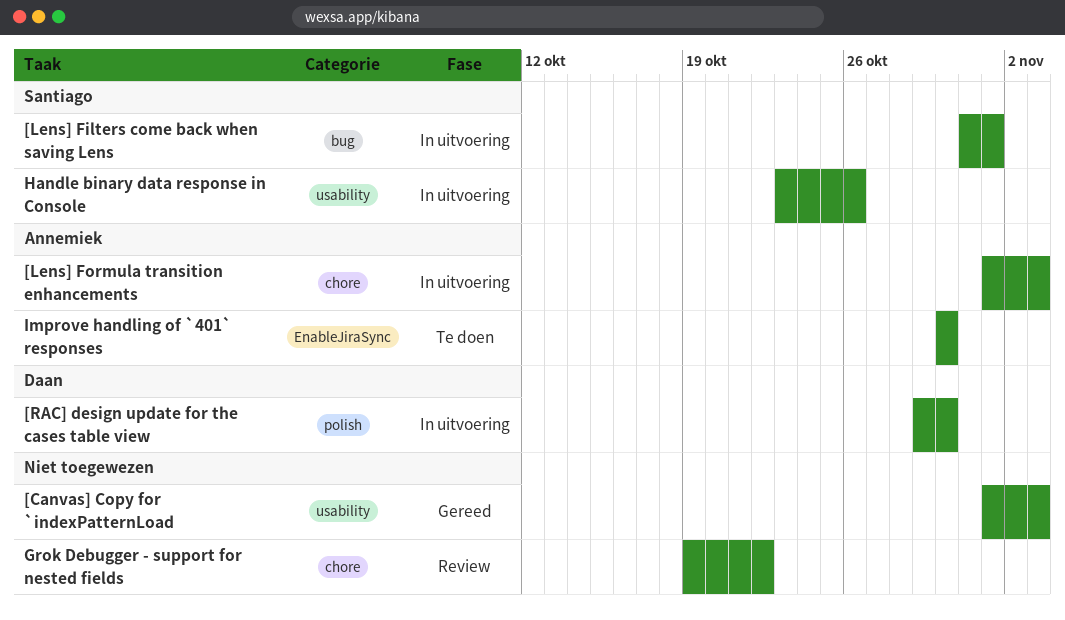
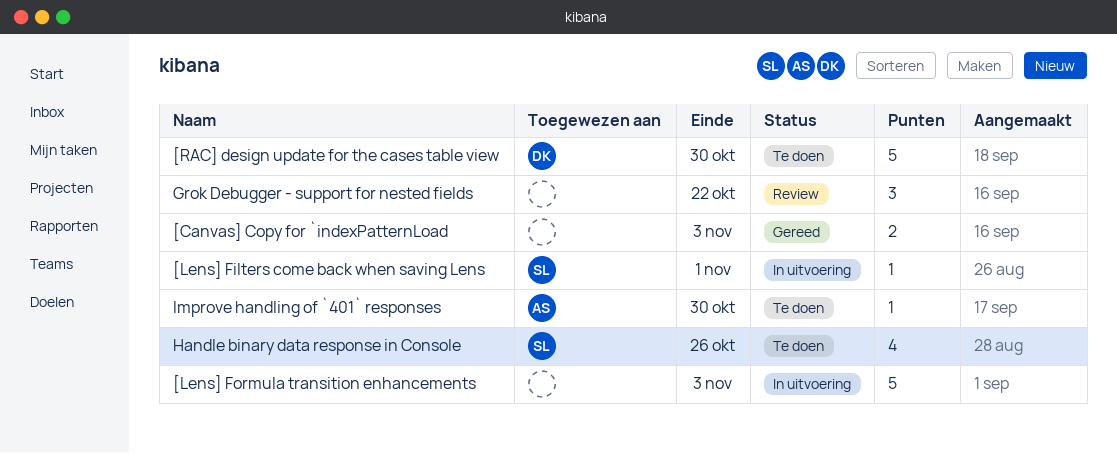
[Lens] Formula transition enhancements, owner: Annemiek -> none
[RAC] design update for the cases table view, status: In uitvoering -> Te doen
Handle binary data response in Console, status: In uitvoering -> Te doen

